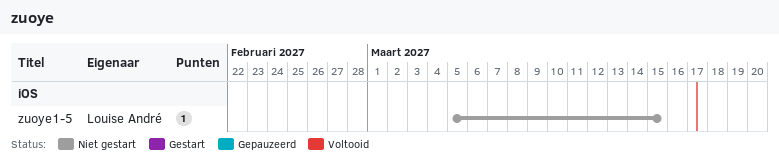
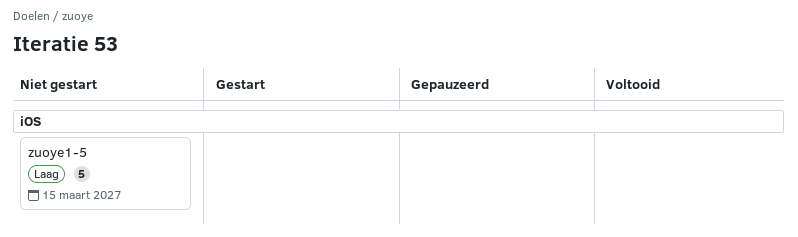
zuoye1-5, estimate: 1 -> 5

